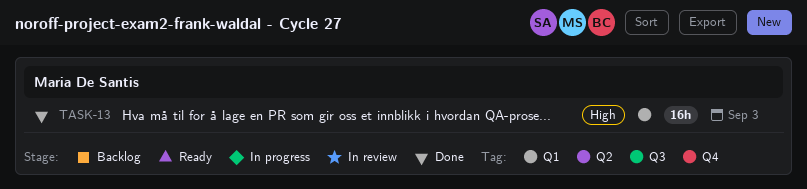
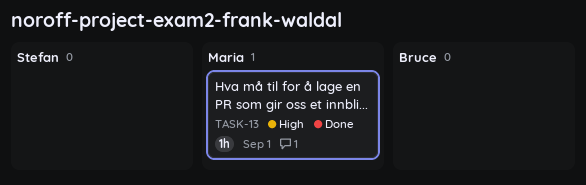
TASK-13, estimate: 16h -> 1h
TASK-13, due: Sep 3 -> Sep 1

